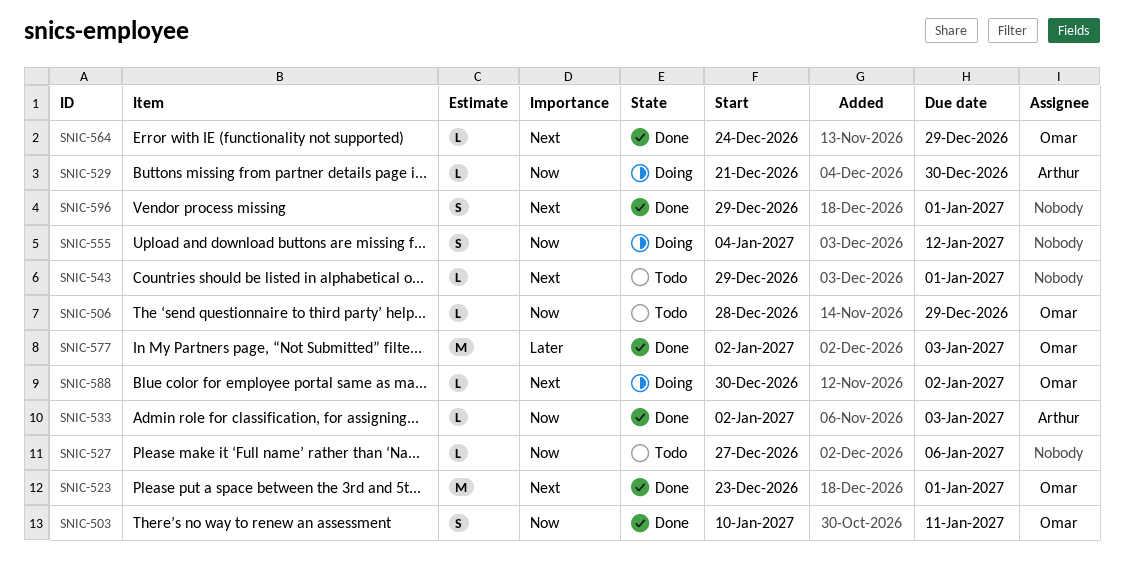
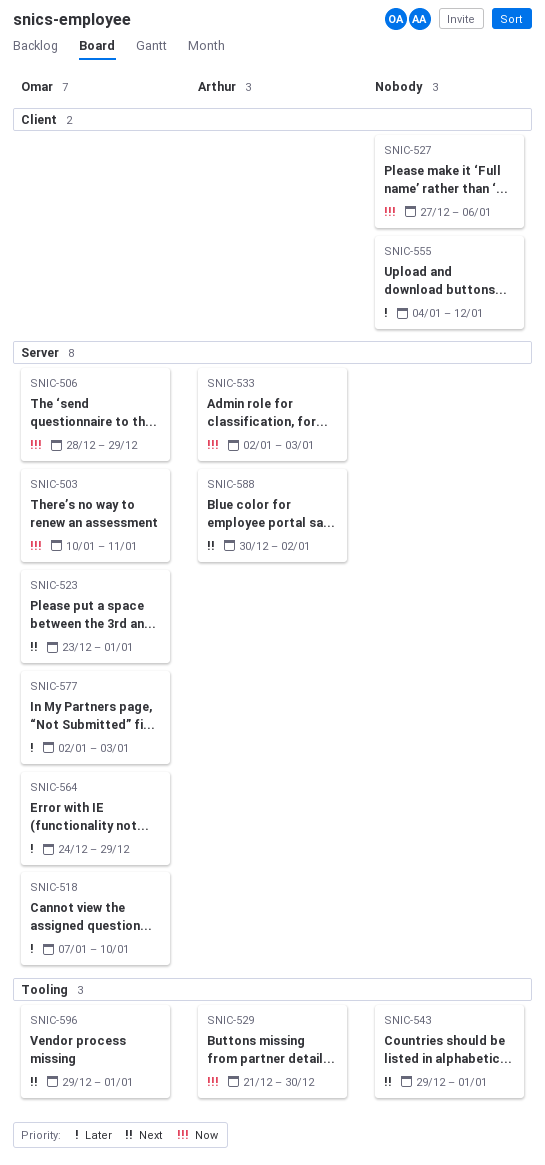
SNIC-518: none -> present
SNIC-555, priority: Now -> Later
SNIC-564, priority: Next -> Later
SNIC-588, owner: Omar -> Arthur
SNIC-596, owner: none -> Omar

